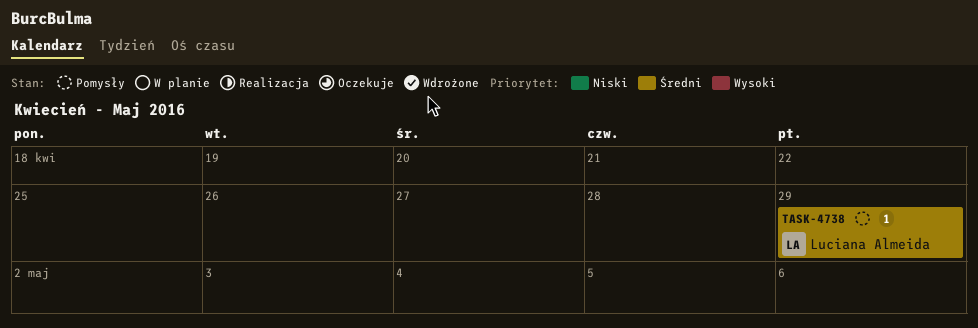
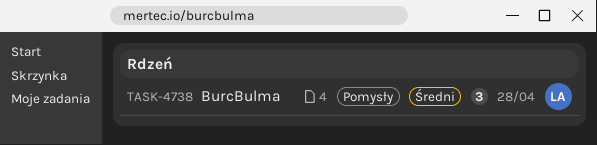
TASK-4738, estimate: 1 -> 3
TASK-4738, due: Apr 29 -> Apr 28

